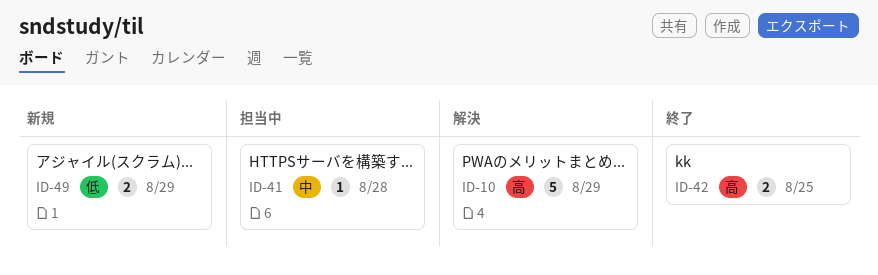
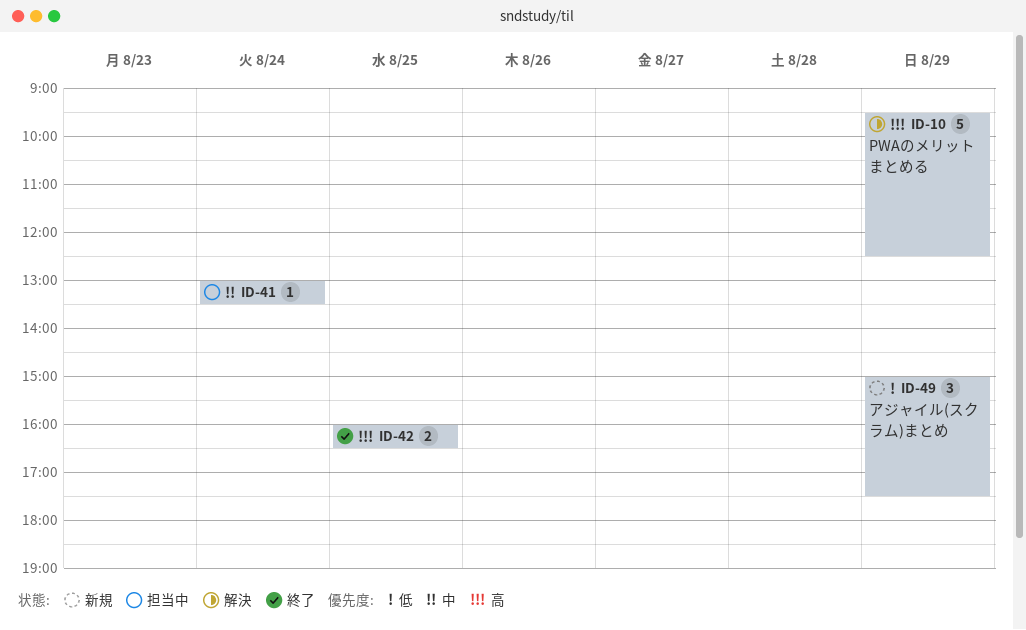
ID-41, day: Aug 28 -> Aug 24
ID-49, estimate: 2 -> 3

